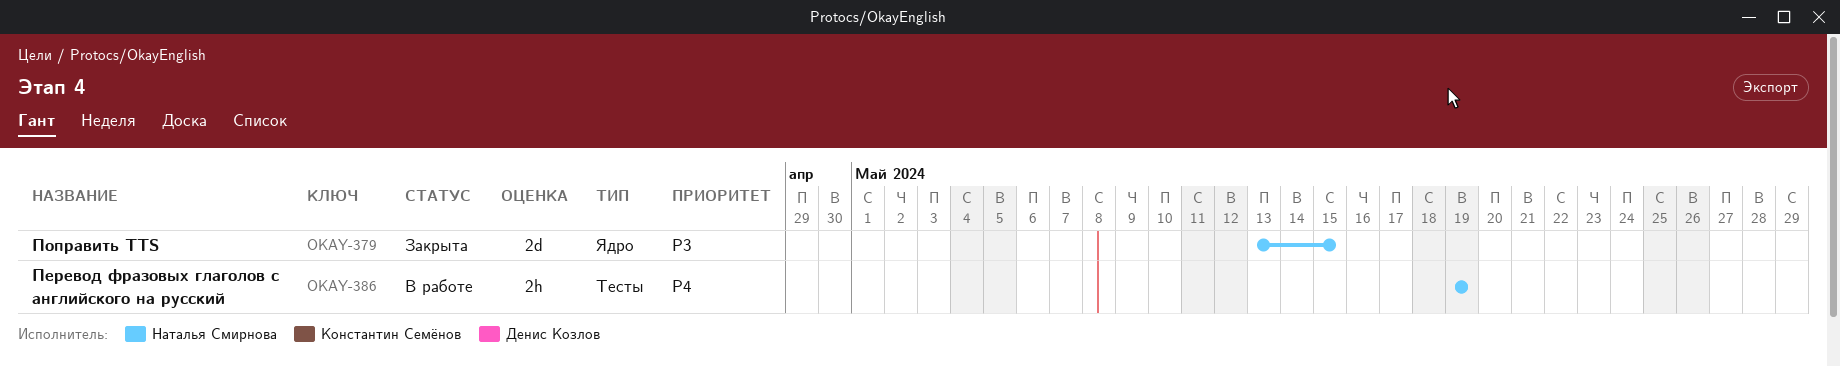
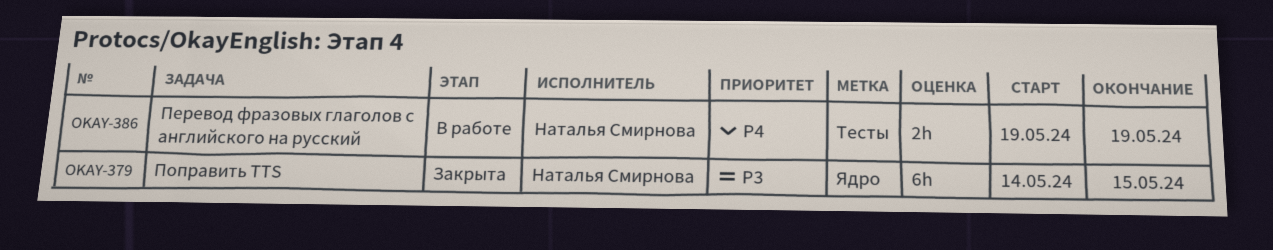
OKAY-379, estimate: 2d -> 6h
OKAY-379, start: May 13 -> May 14

